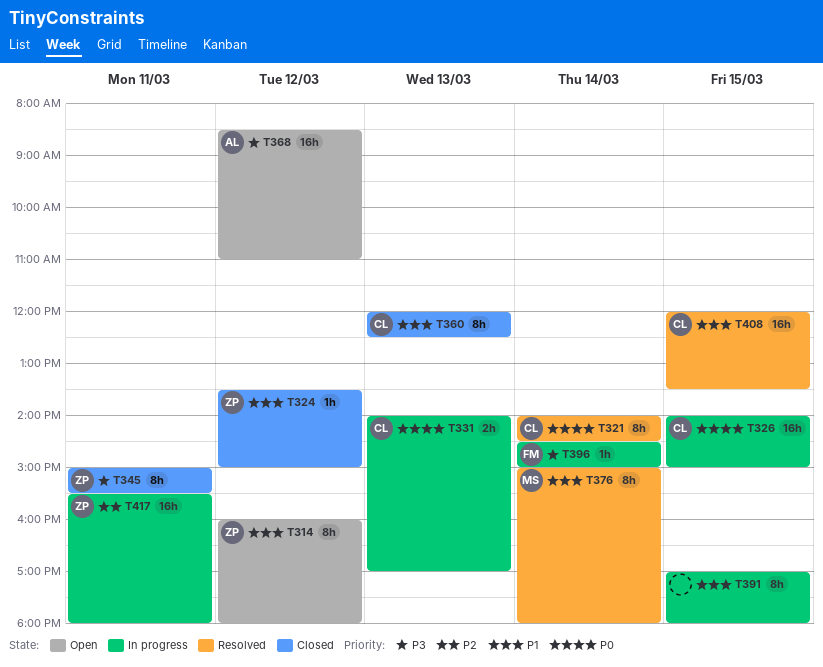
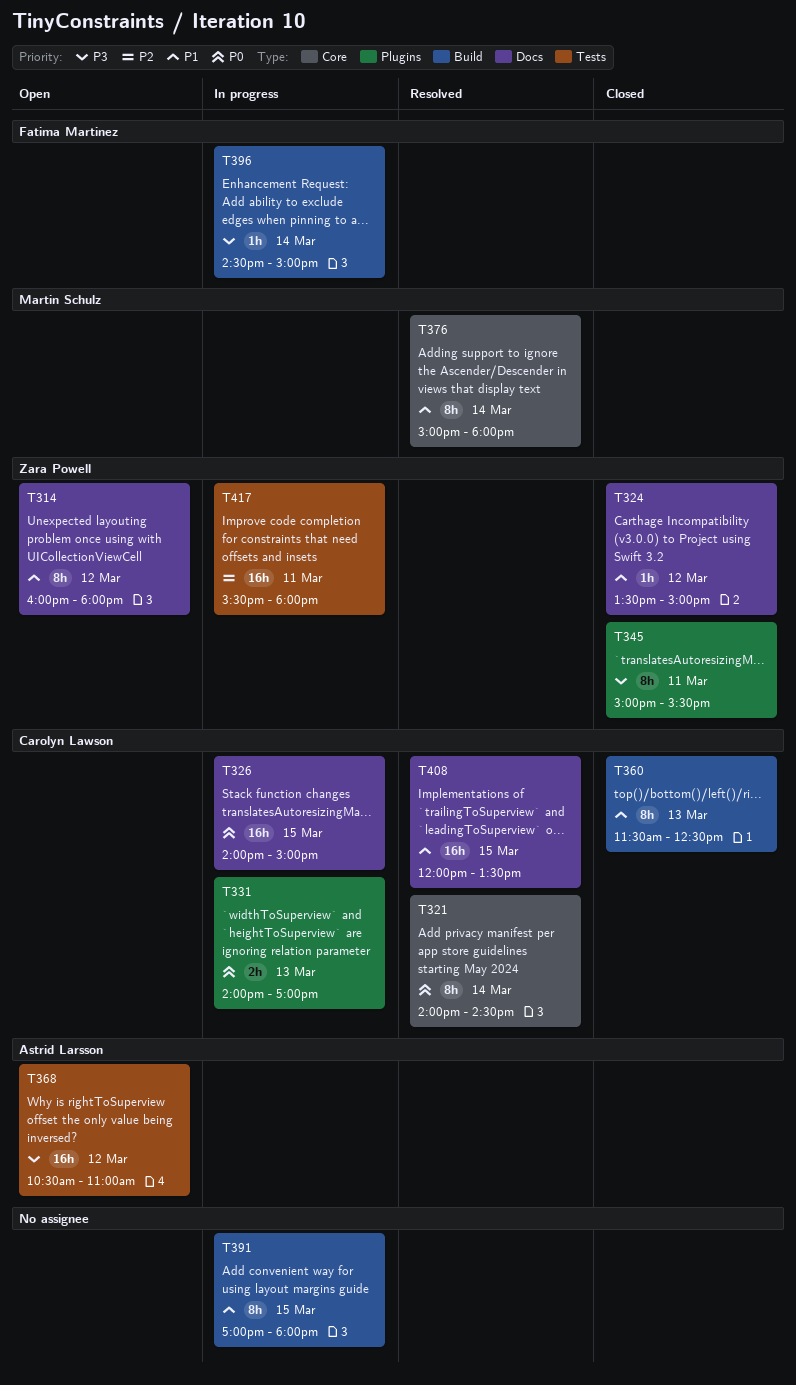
T360, begins: 12:00 -> 11:30
T368, begins: 08:30 -> 10:30

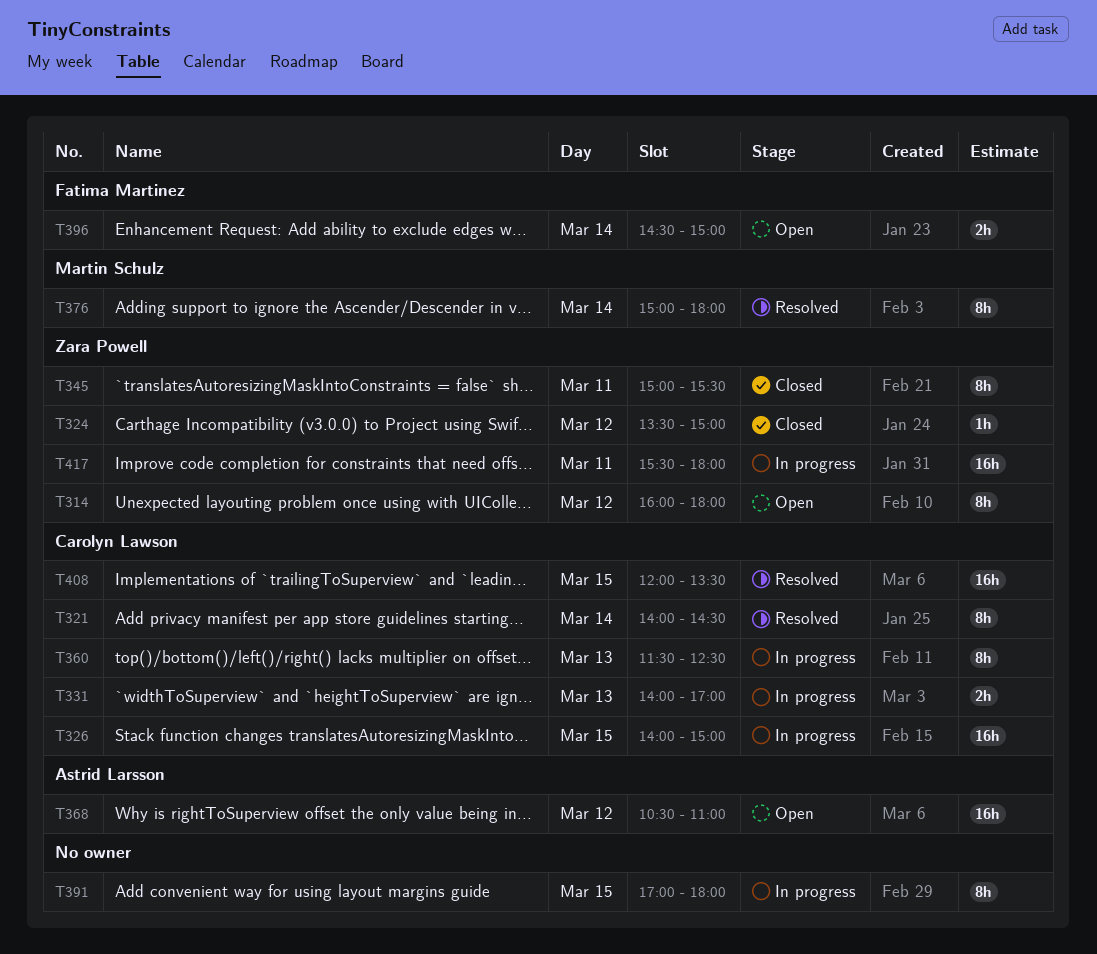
T360, status: Closed -> In progress
T396, status: In progress -> Open
T396, estimate: 1h -> 2h

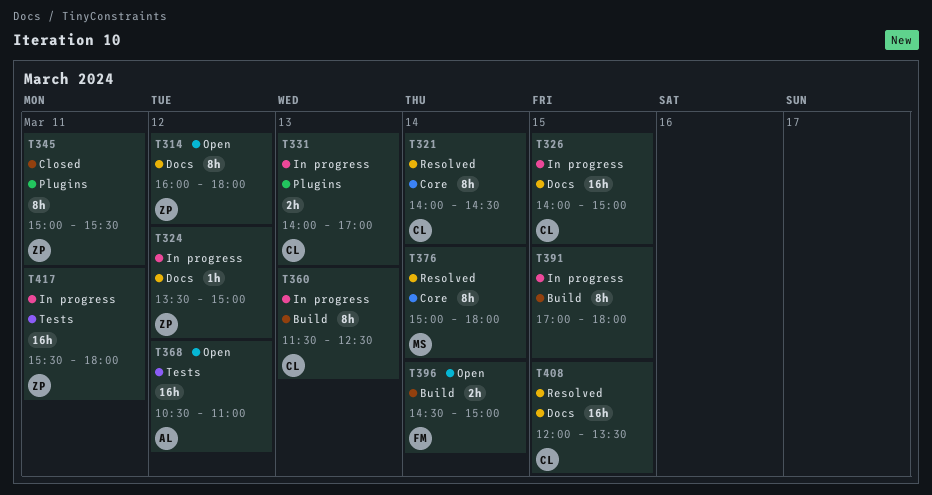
T324, status: Closed -> In progress

